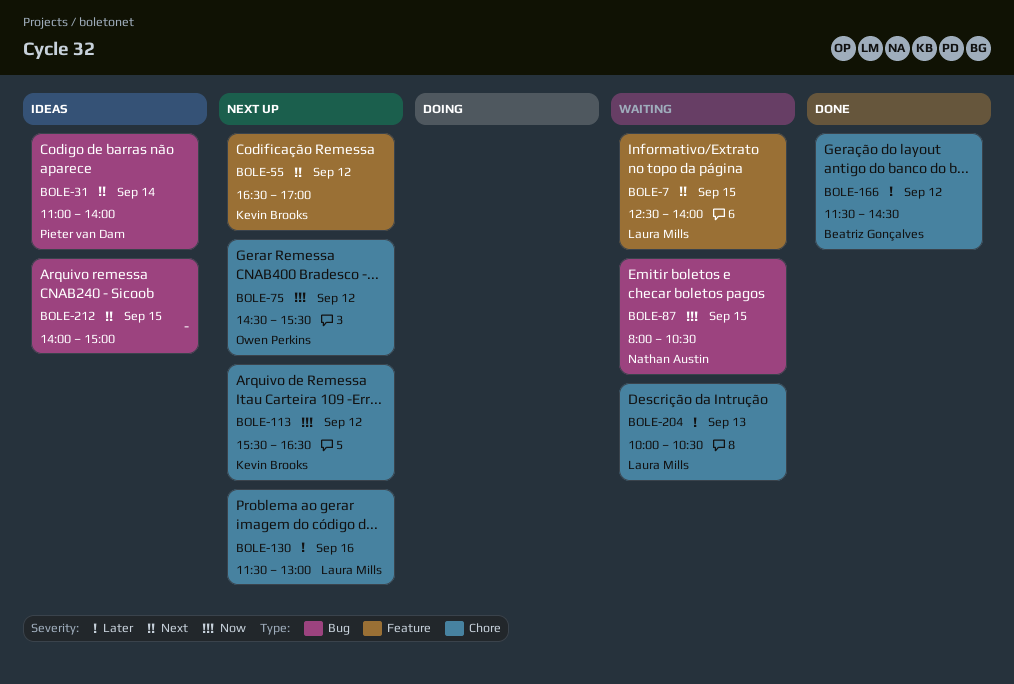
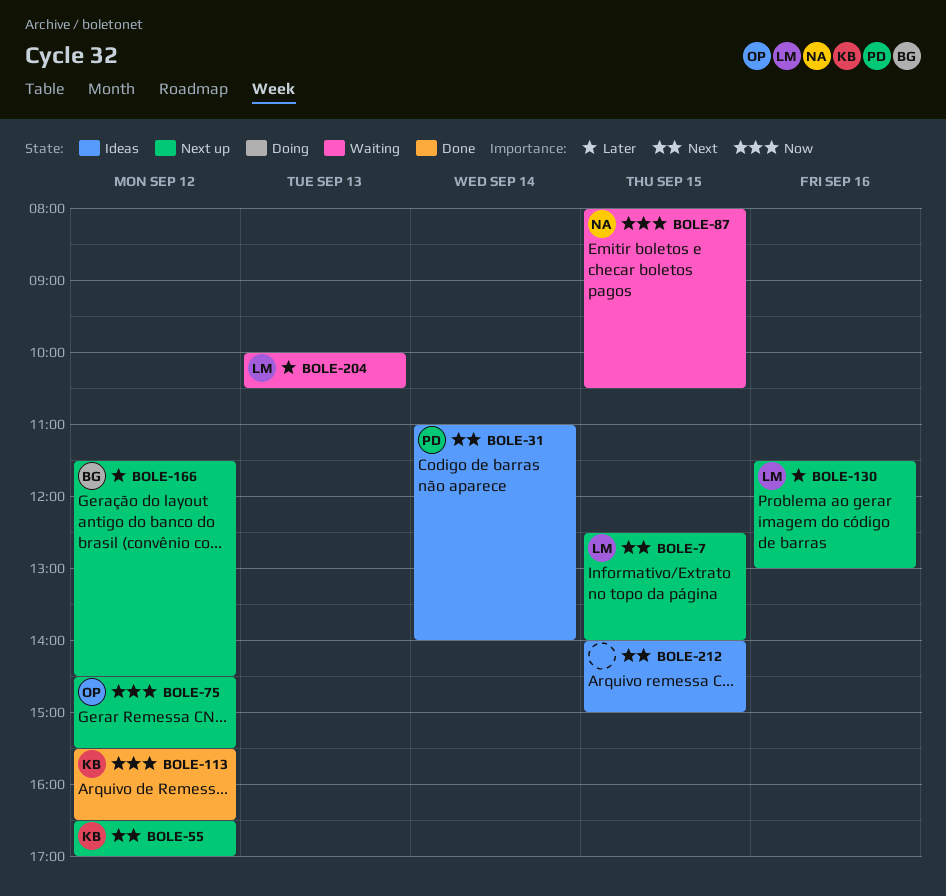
BOLE-7, status: Waiting -> Next up
BOLE-113, status: Next up -> Done
BOLE-166, status: Done -> Next up

